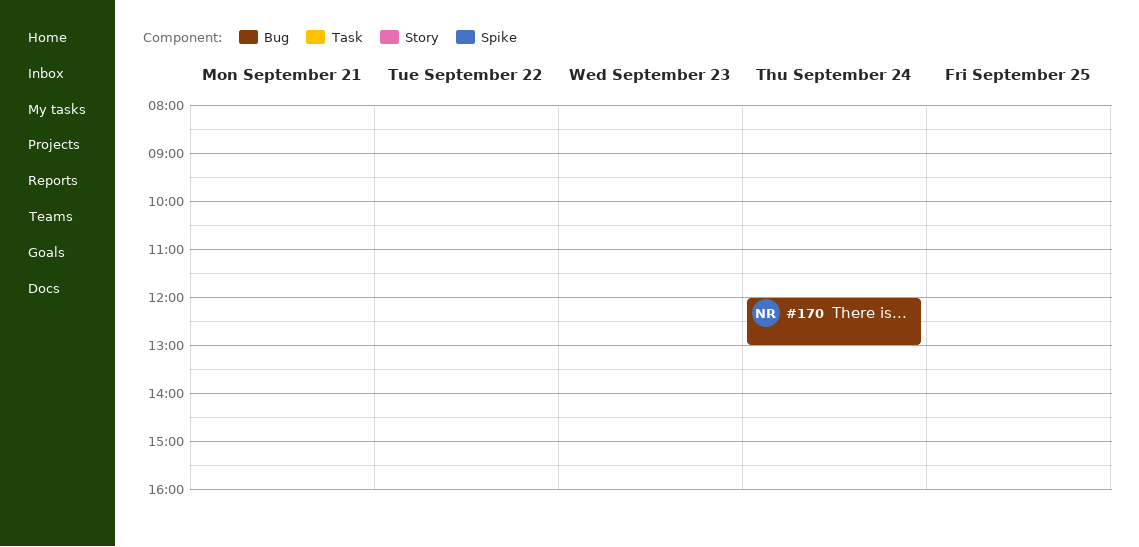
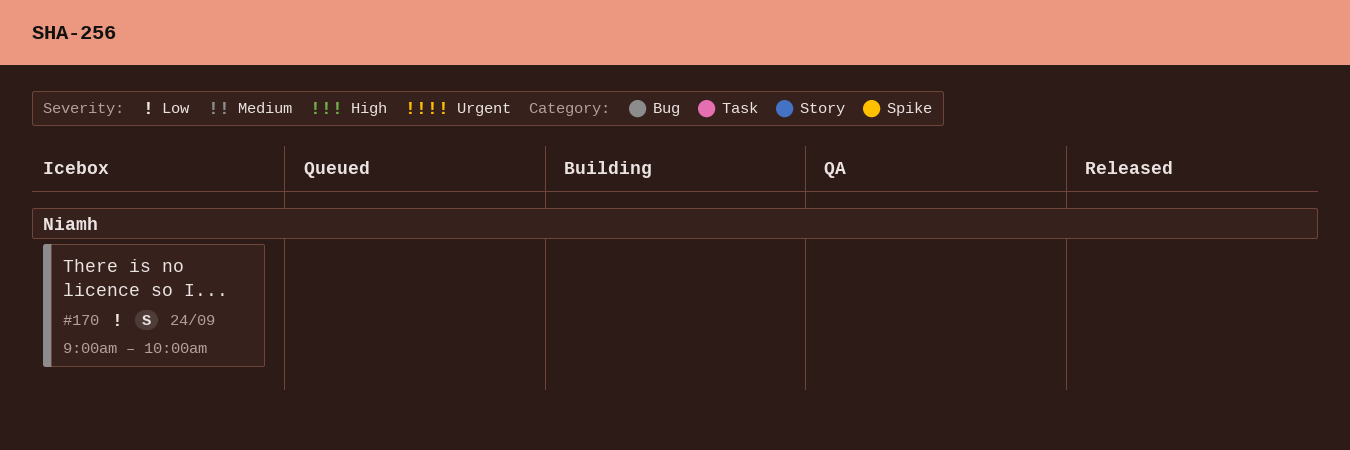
#170, begins: 12:00 -> 09:00
#170, ends: 13:00 -> 10:00

